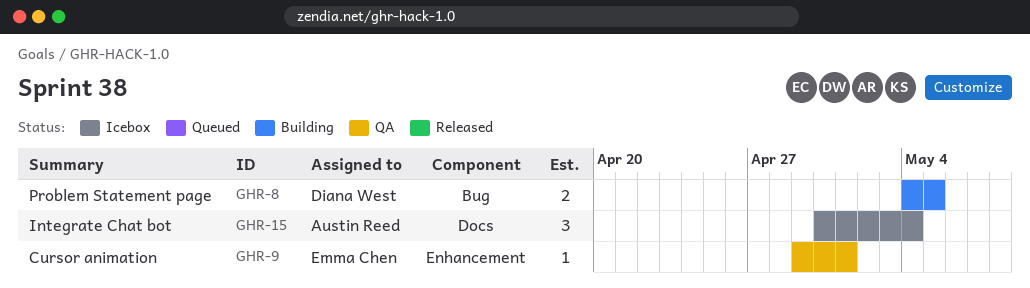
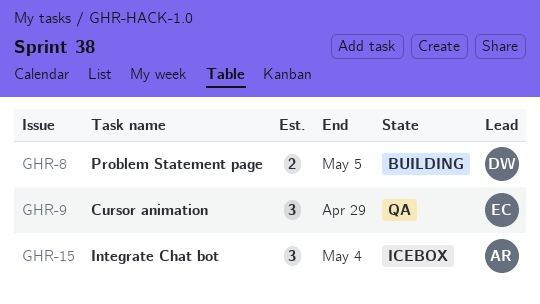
GHR-9, estimate: 1 -> 3
GHR-9, due: May 1 -> Apr 29

